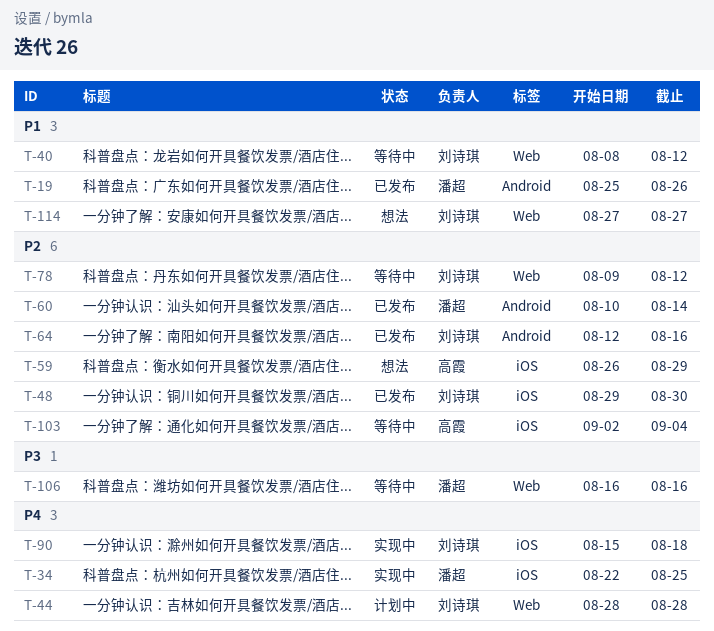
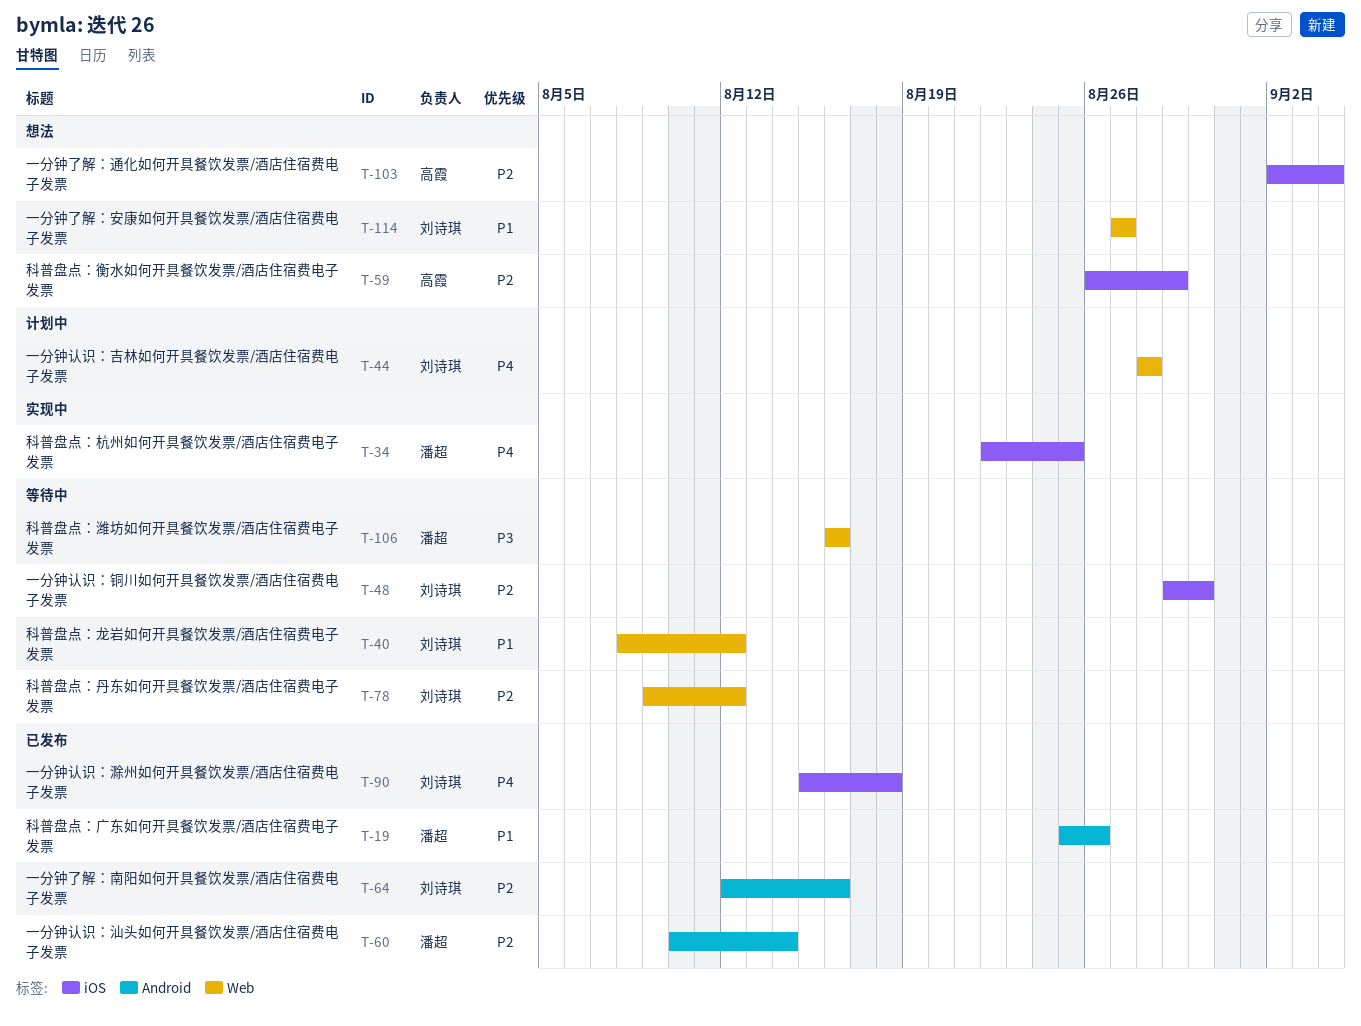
T-48, status: 已发布 -> 等待中
T-90, status: 实现中 -> 已发布
T-103, status: 等待中 -> 想法

